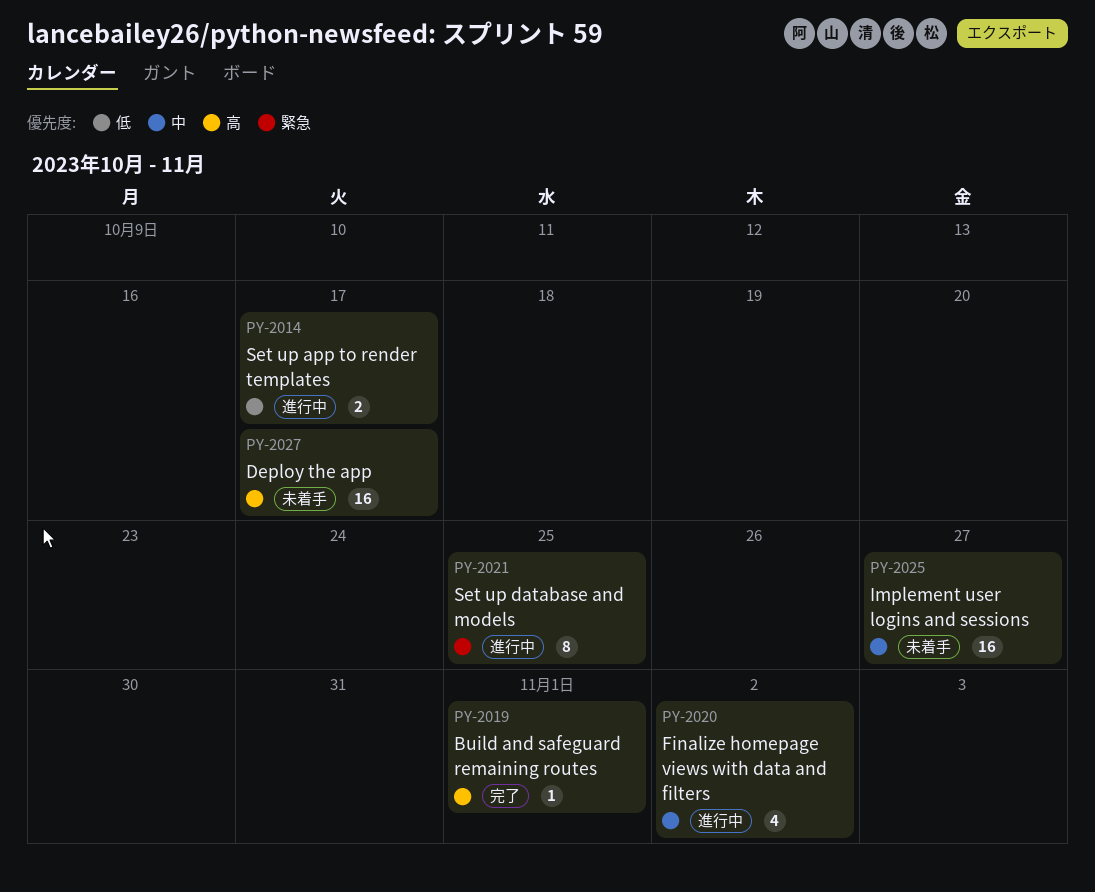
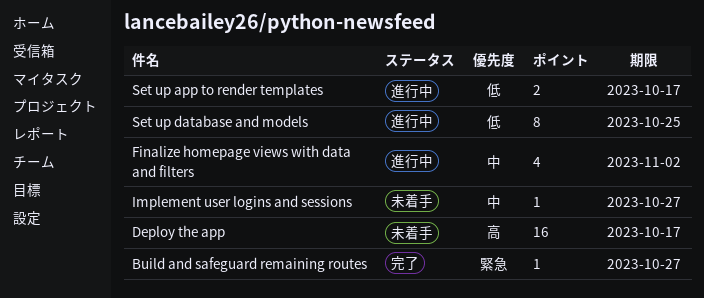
Build and safeguard remaining routes, priority: 高 -> 緊急
Build and safeguard remaining routes, due: Nov 1 -> Oct 27
Implement user logins and sessions, estimate: 16 -> 1
Set up database and models, priority: 緊急 -> 低

